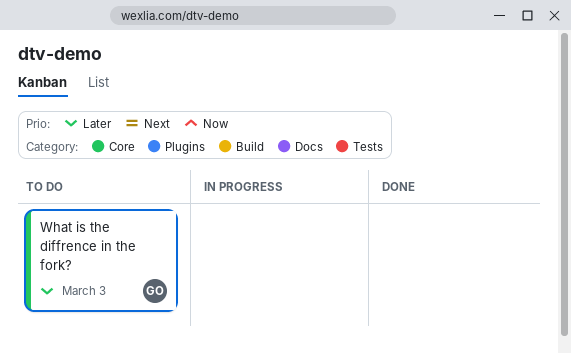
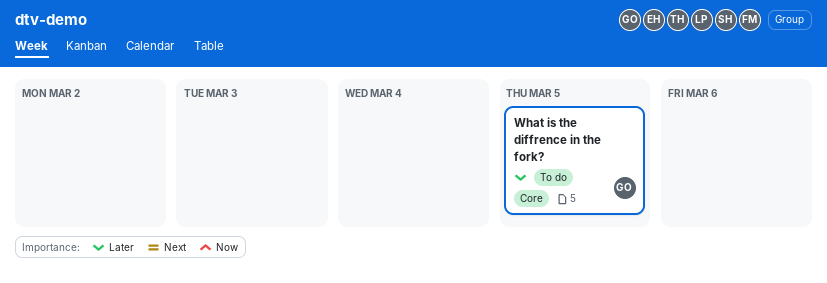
What is the diffrence in the fork?, due: Mar 3 -> Mar 5

